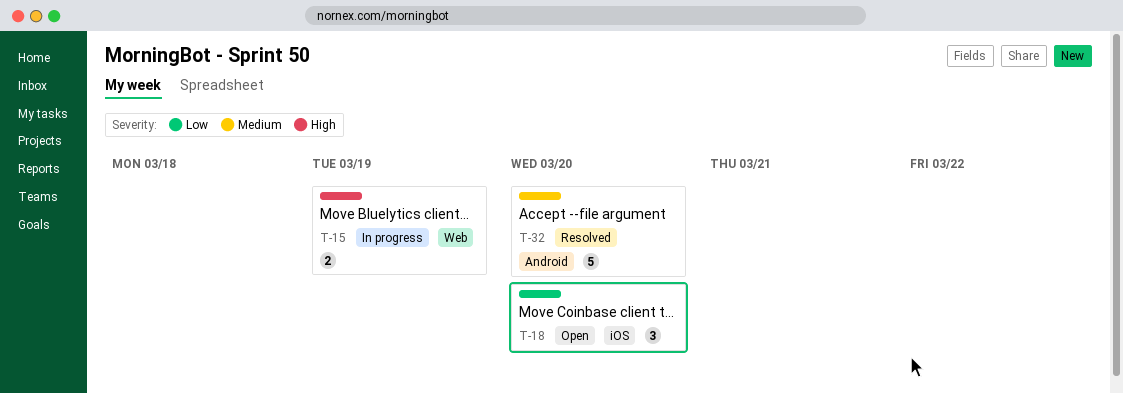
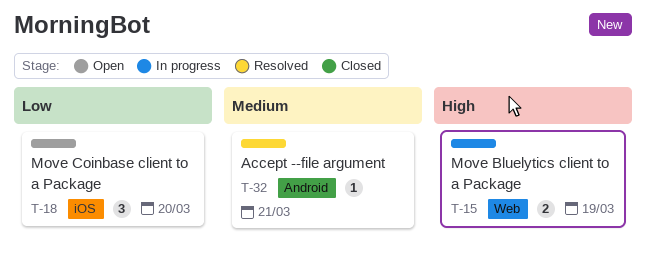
T-32, estimate: 5 -> 1
T-32, due: Mar 20 -> Mar 21

